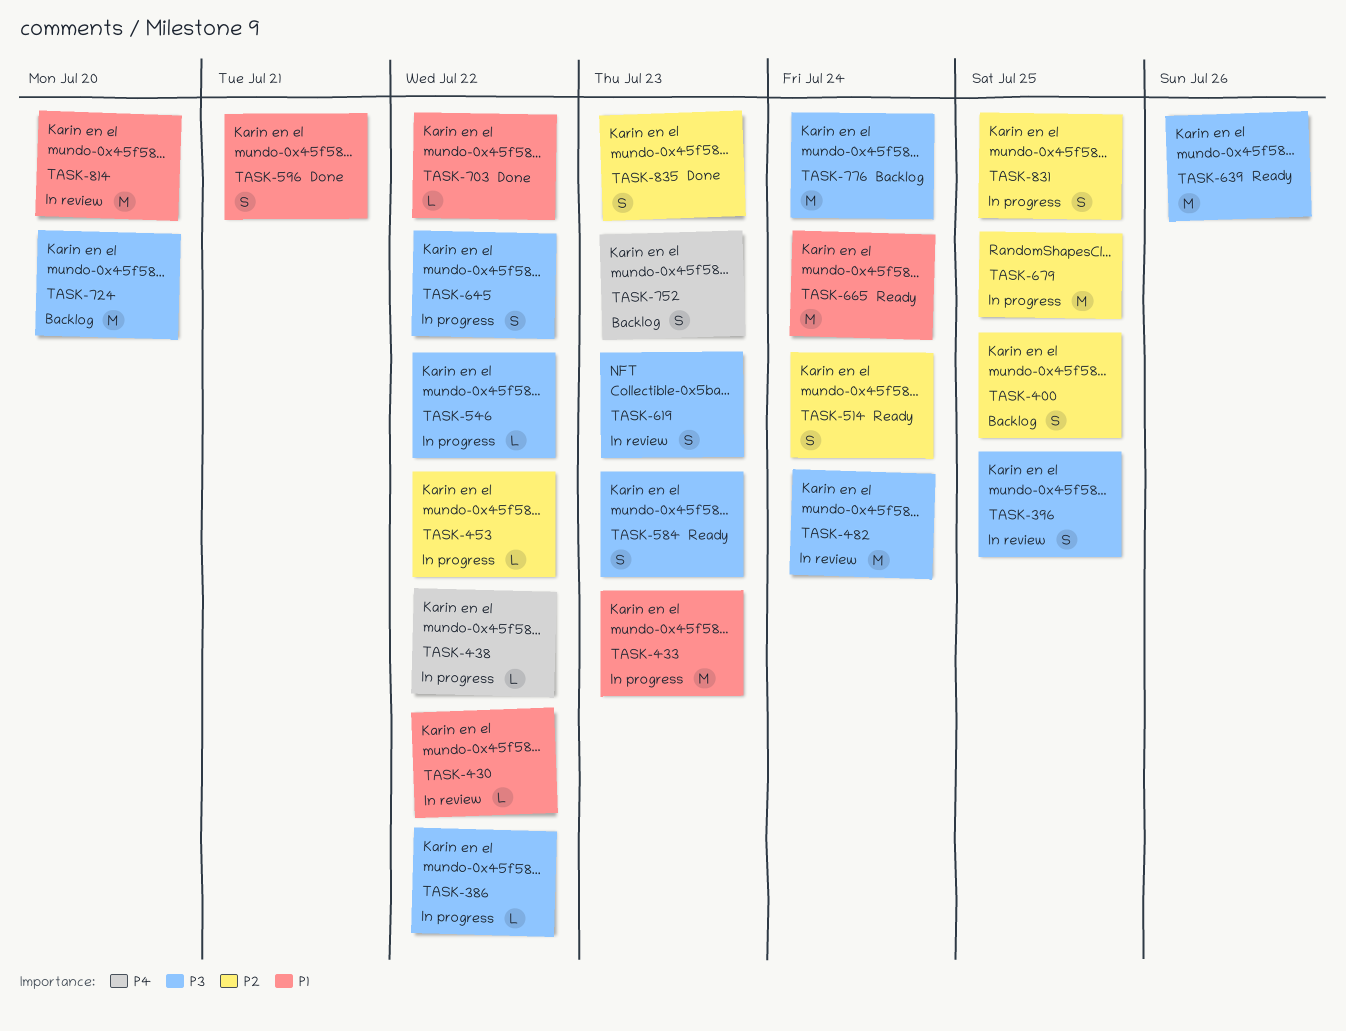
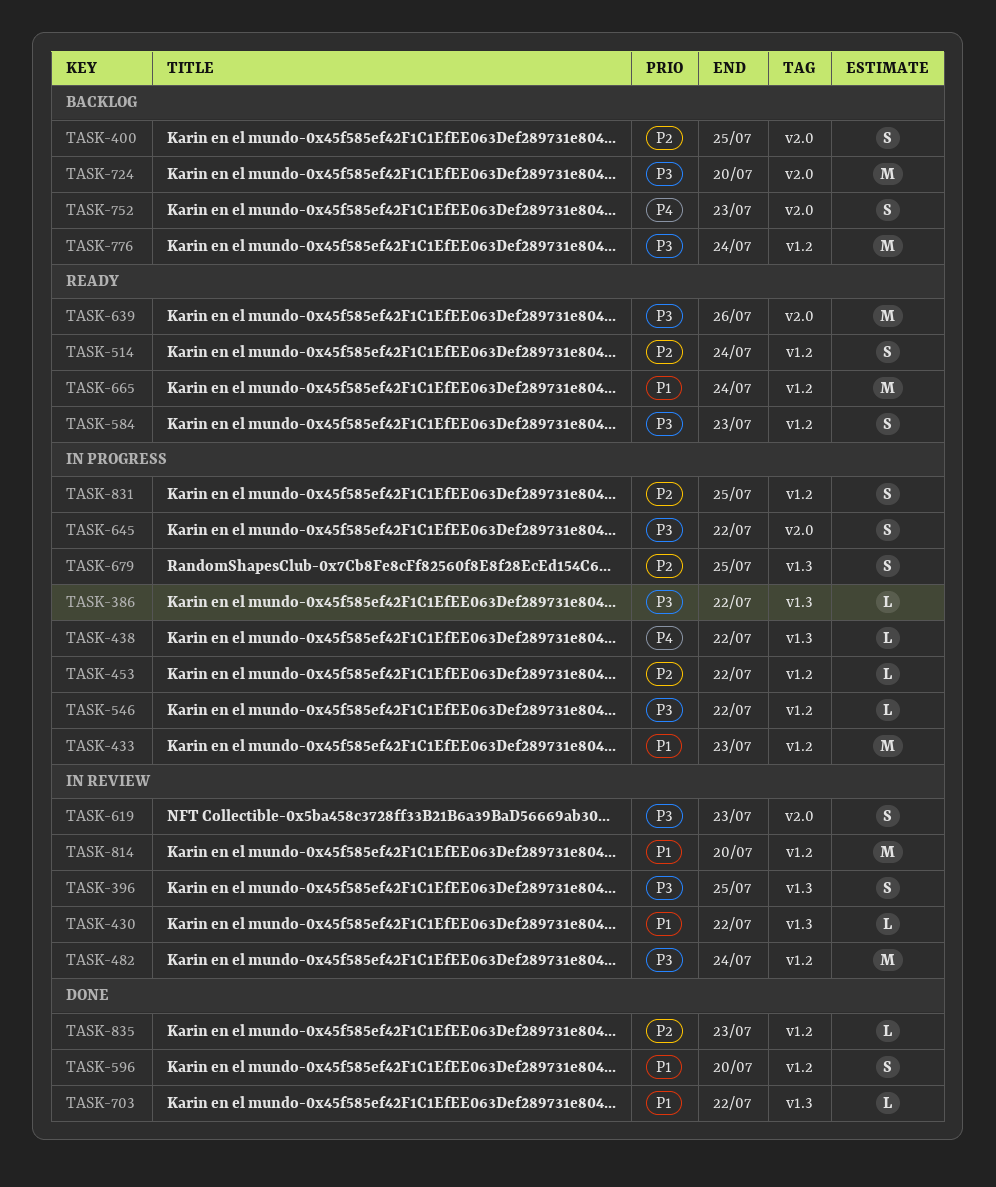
TASK-596, due: Jul 21 -> Jul 20
TASK-679, estimate: M -> S
TASK-835, estimate: S -> L

